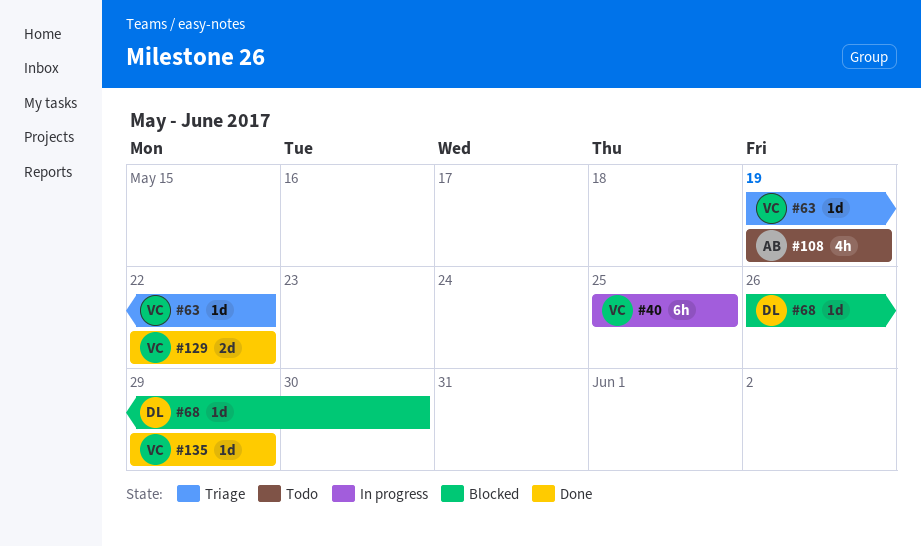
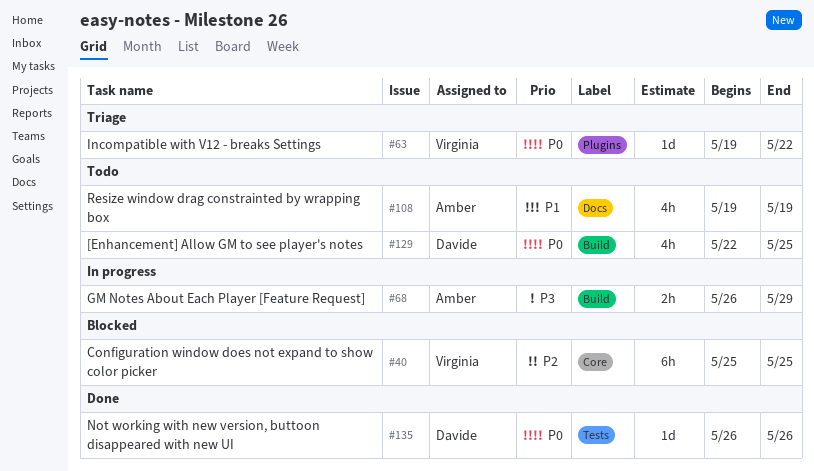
#40, status: In progress -> Blocked
#68, status: Blocked -> In progress
#68, owner: Davide -> Amber
#68, estimate: 1d -> 2h
#68, due: May 30 -> May 29
#129, status: Done -> Todo
#129, owner: Virginia -> Davide
#129, estimate: 2d -> 4h
#129, due: May 22 -> May 25
#135, owner: Virginia -> Davide
#135, start: May 29 -> May 26
#135, due: May 29 -> May 26

